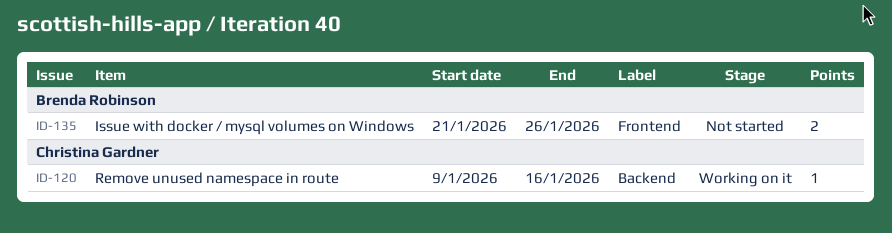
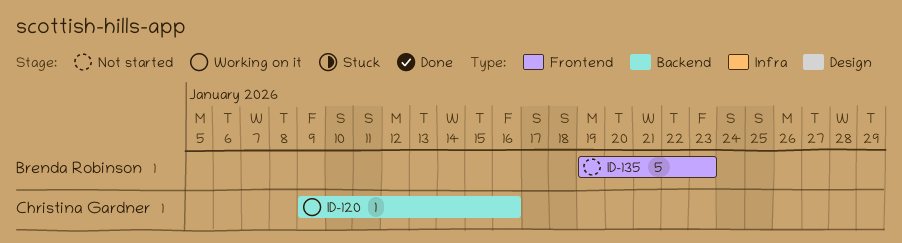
ID-135, estimate: 2 -> 5
ID-135, start: Jan 21 -> Jan 19
ID-135, due: Jan 26 -> Jan 23

